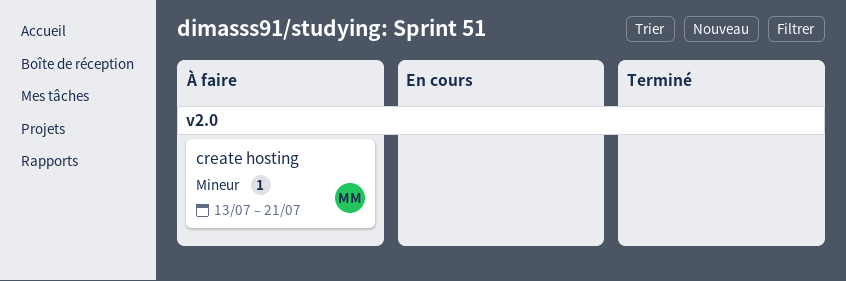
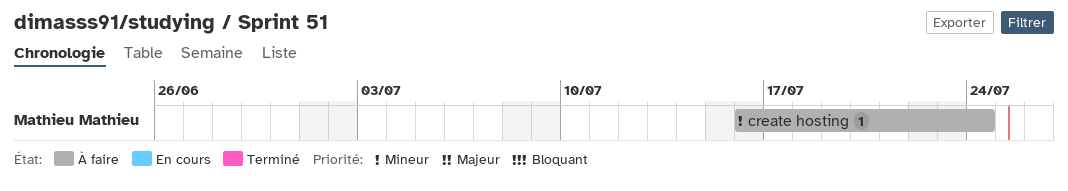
create hosting, start: Jul 13 -> Jul 16
create hosting, due: Jul 21 -> Jul 24

